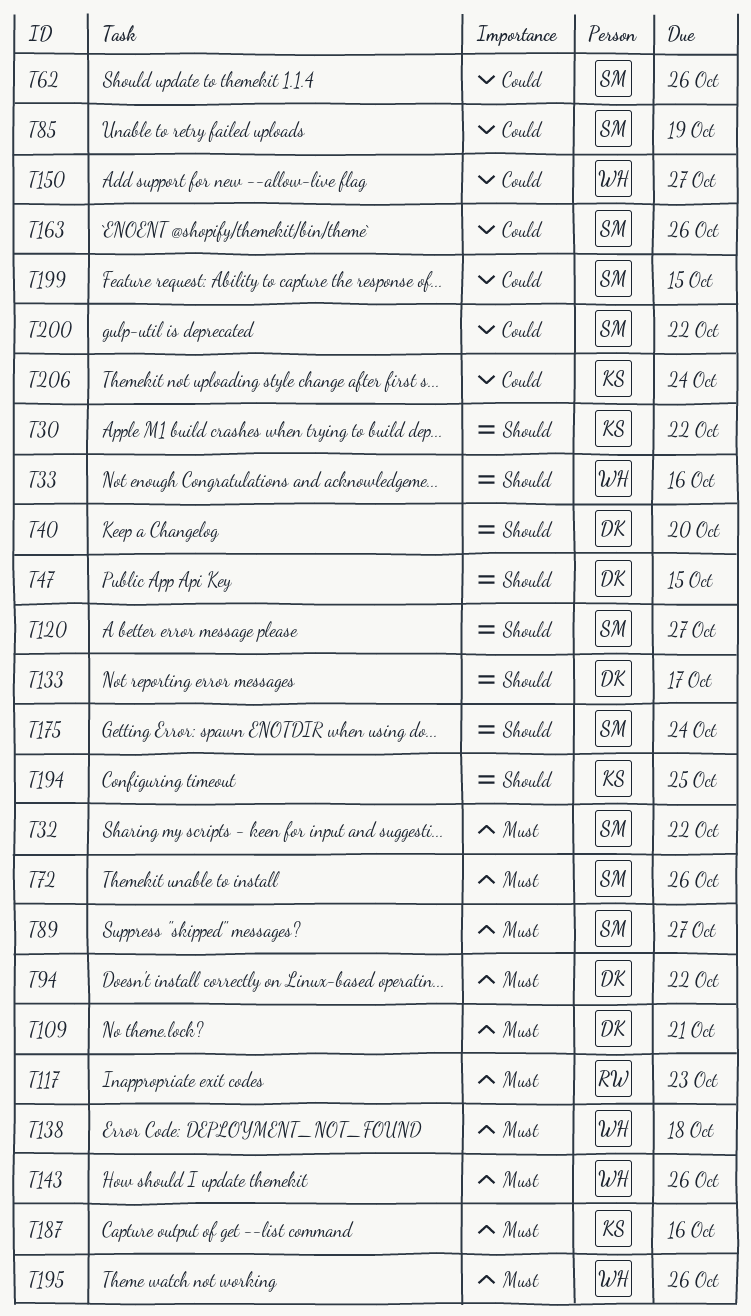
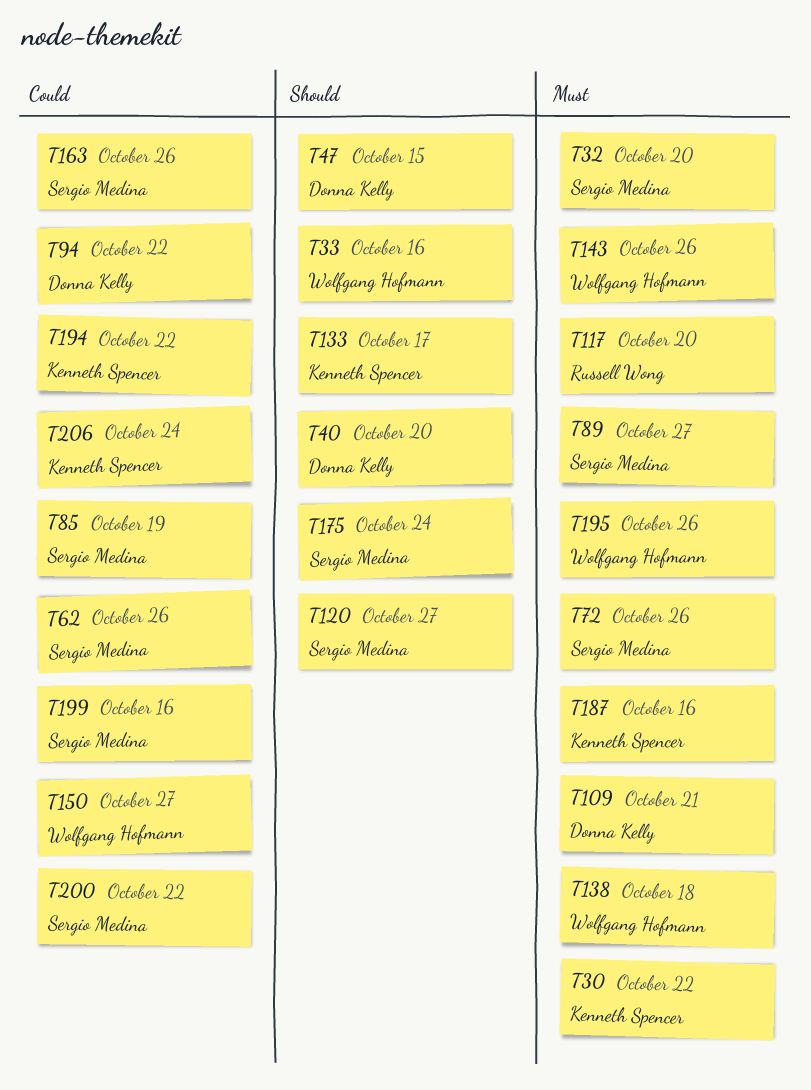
T30, priority: Should -> Must
T32, due: Oct 22 -> Oct 20
T94, priority: Must -> Could
T117, due: Oct 23 -> Oct 20
T133, owner: Donna Kelly -> Kenneth Spencer
T194, priority: Should -> Could
T194, due: Oct 25 -> Oct 22
T199, due: Oct 15 -> Oct 16

